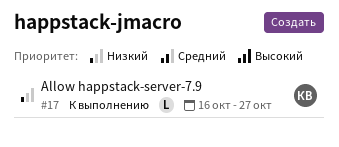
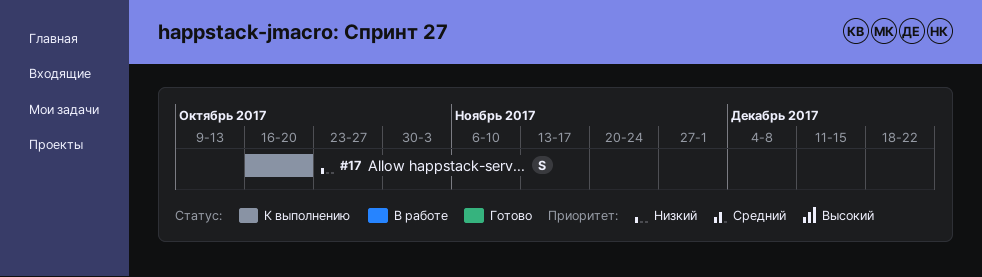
#17, estimate: L -> S
#17, due: Oct 27 -> Oct 20

